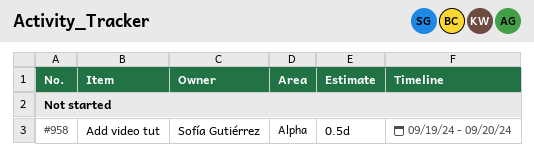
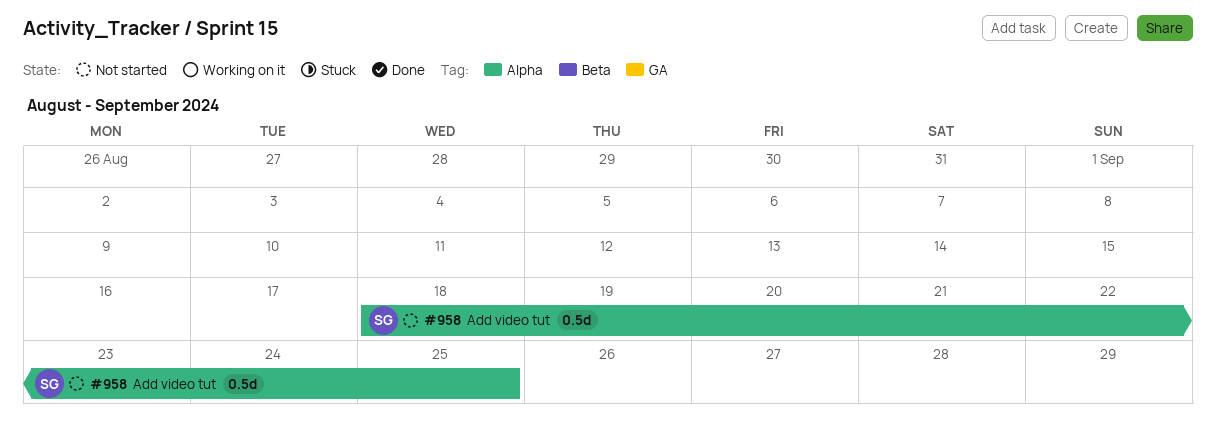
#958, start: Sep 19 -> Sep 18
#958, due: Sep 20 -> Sep 25

